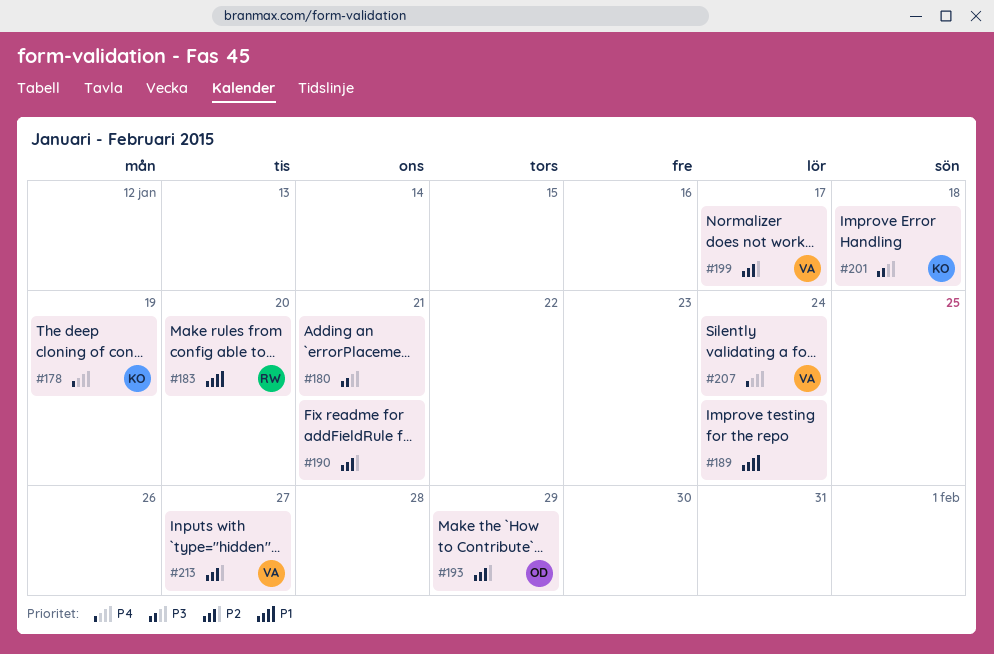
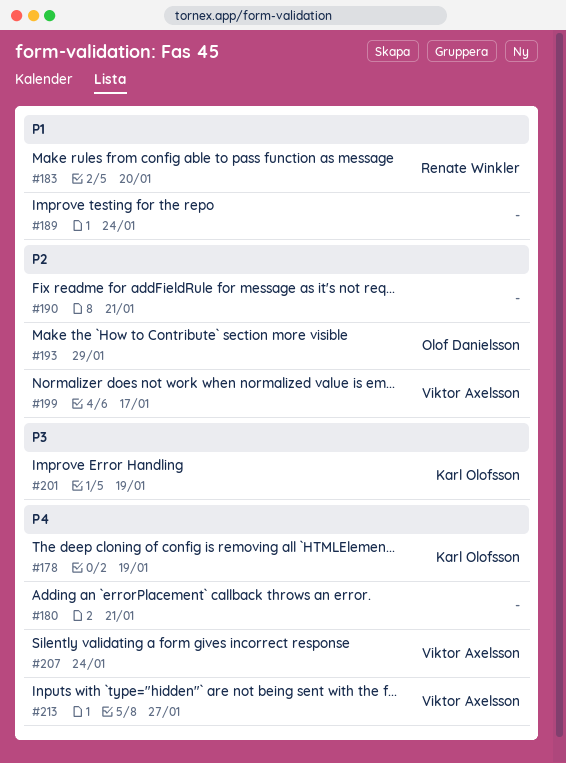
#180, priority: P3 -> P4
#201, due: Jan 18 -> Jan 19
#213, priority: P2 -> P4

